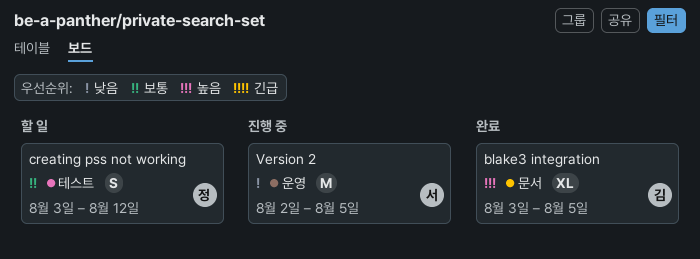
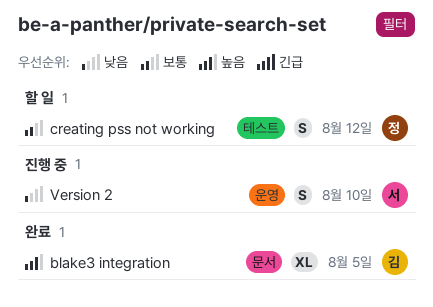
Version 2, estimate: M -> S
Version 2, due: Aug 5 -> Aug 10

